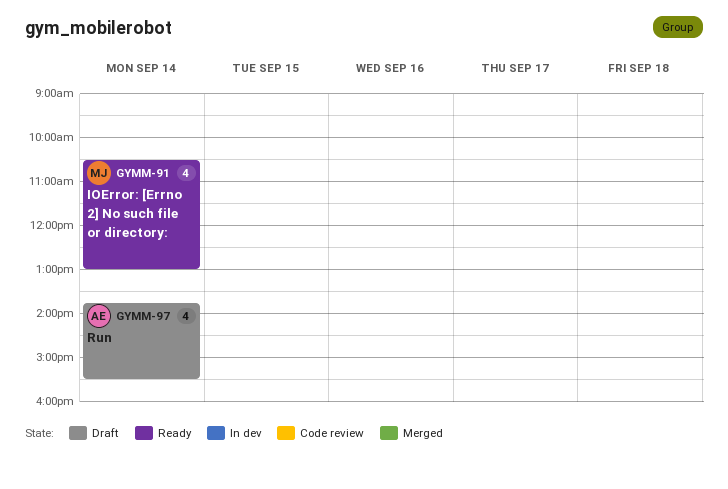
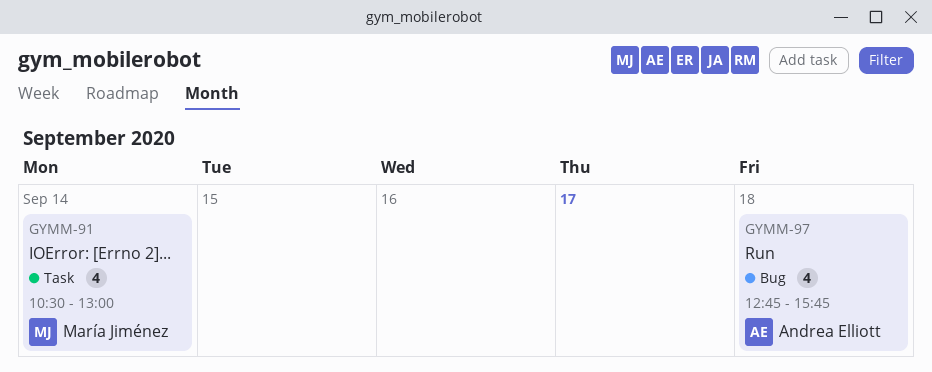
GYMM-97, day: Sep 14 -> Sep 18
GYMM-97, begins: 13:45 -> 12:45
GYMM-97, ends: 15:30 -> 15:45

